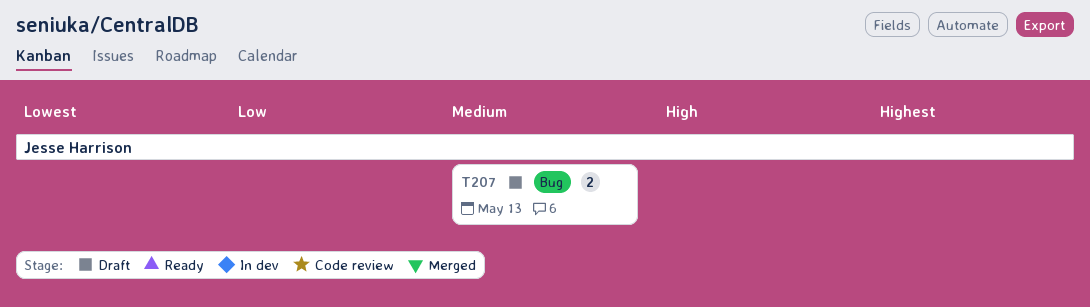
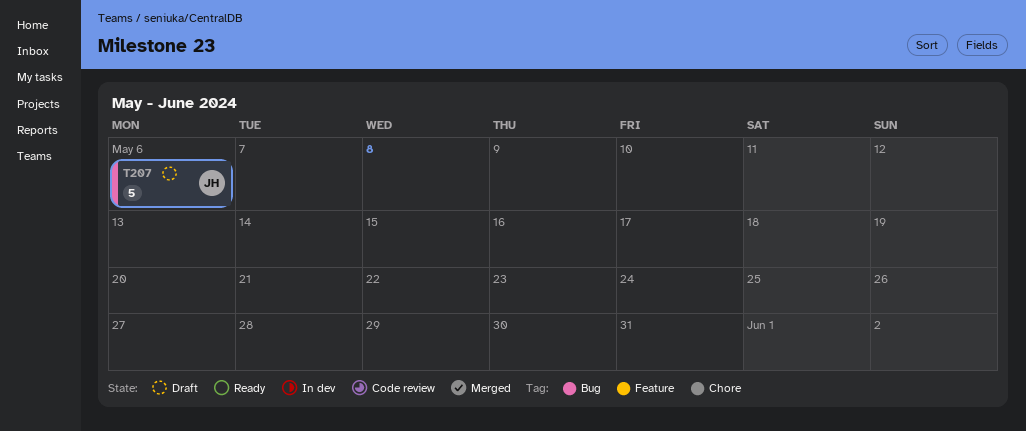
T207, estimate: 2 -> 5
T207, due: May 13 -> May 6

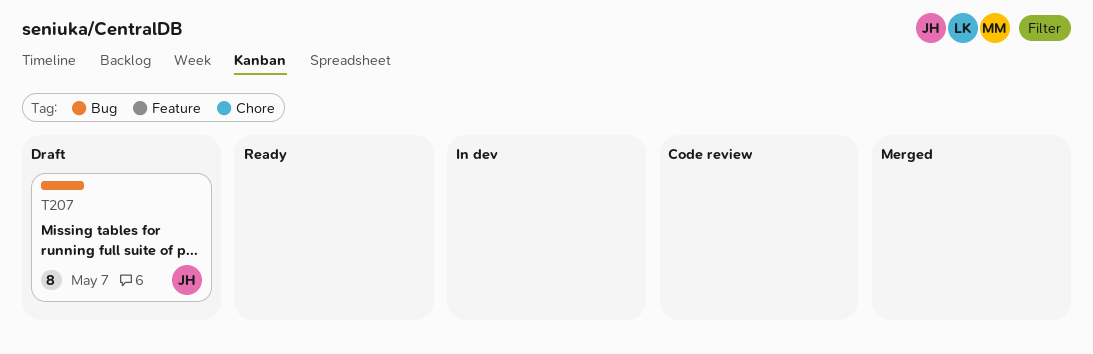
T207, estimate: 5 -> 8
T207, due: May 6 -> May 7

